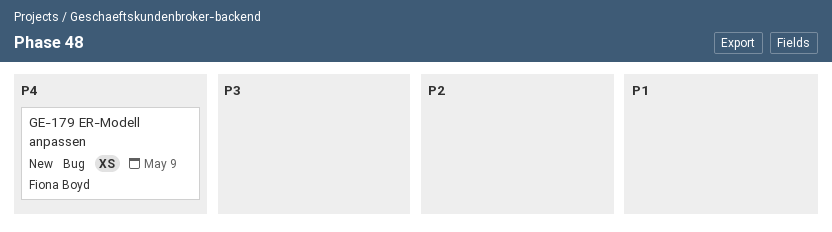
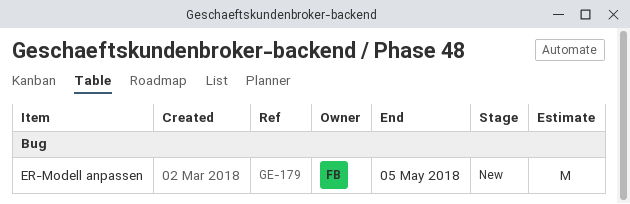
GE-179, estimate: XS -> M
GE-179, due: May 9 -> May 5

